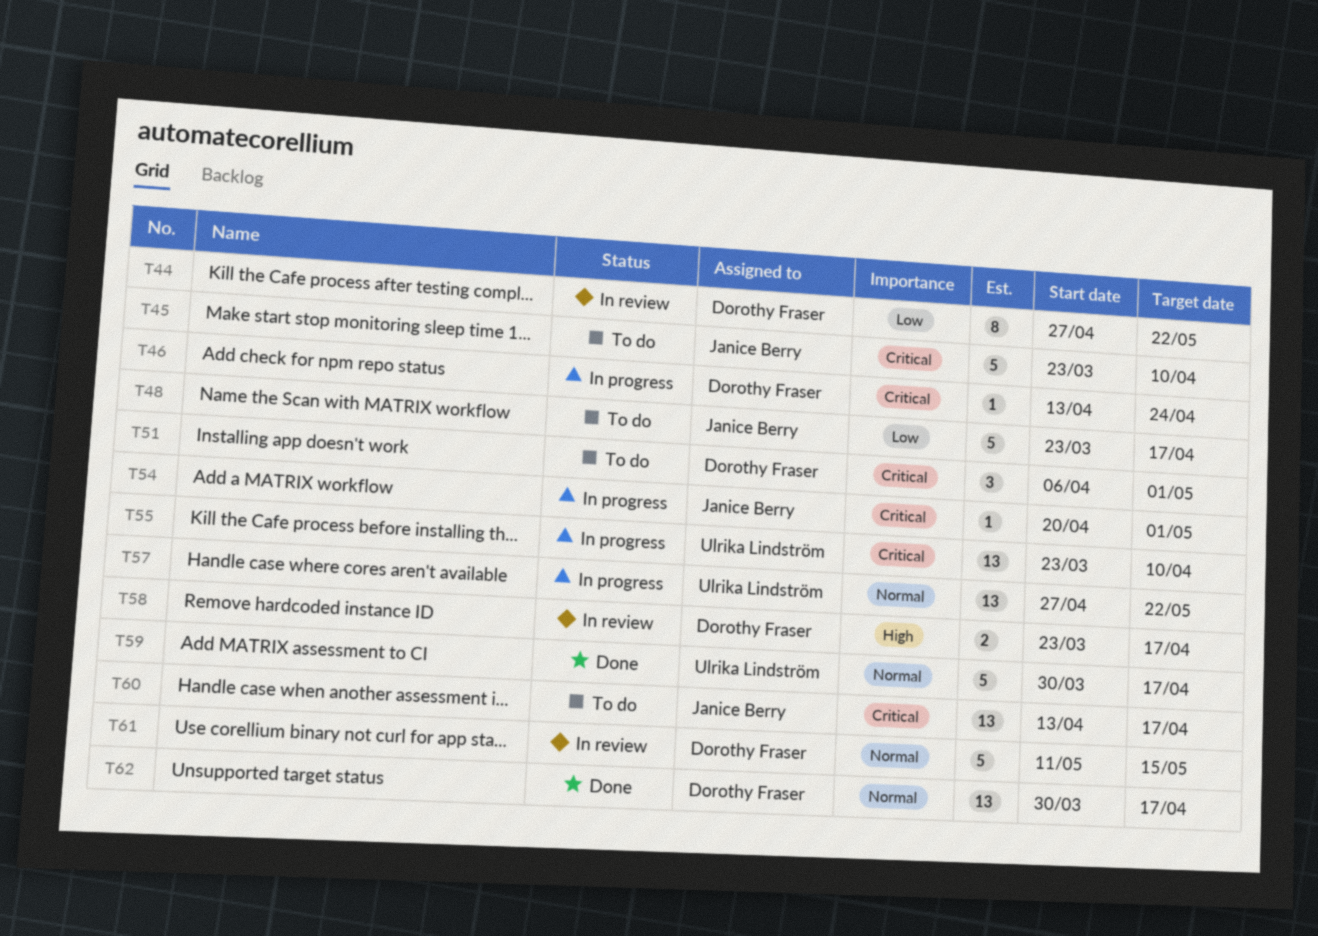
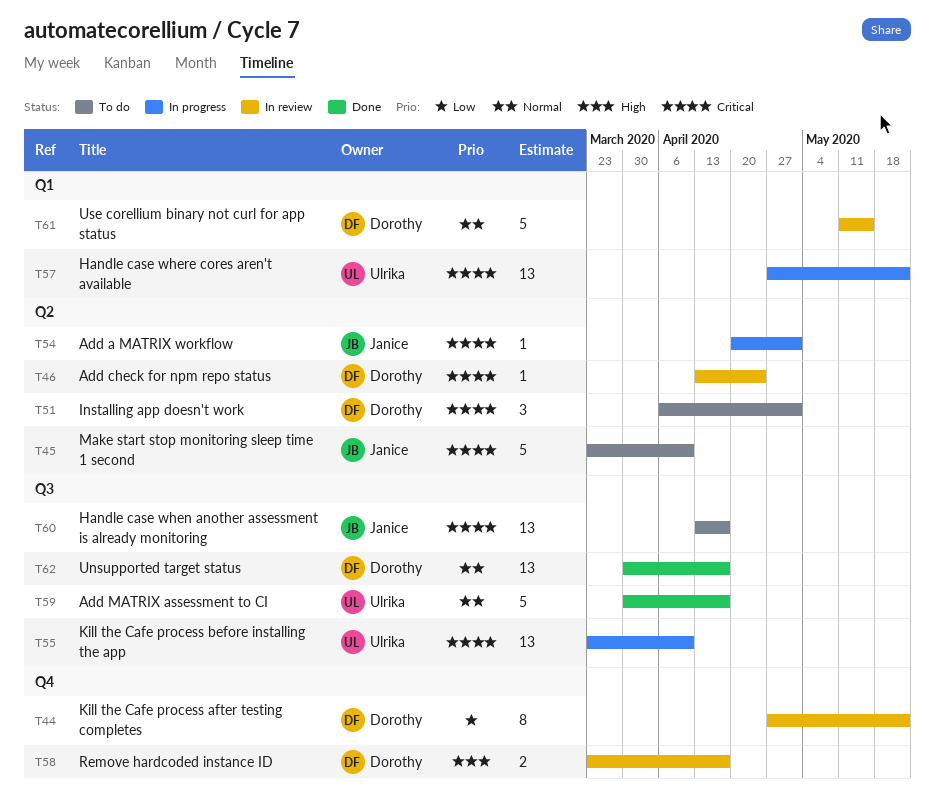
T46, status: In progress -> In review
T48: present -> none
T57, priority: Normal -> Critical

